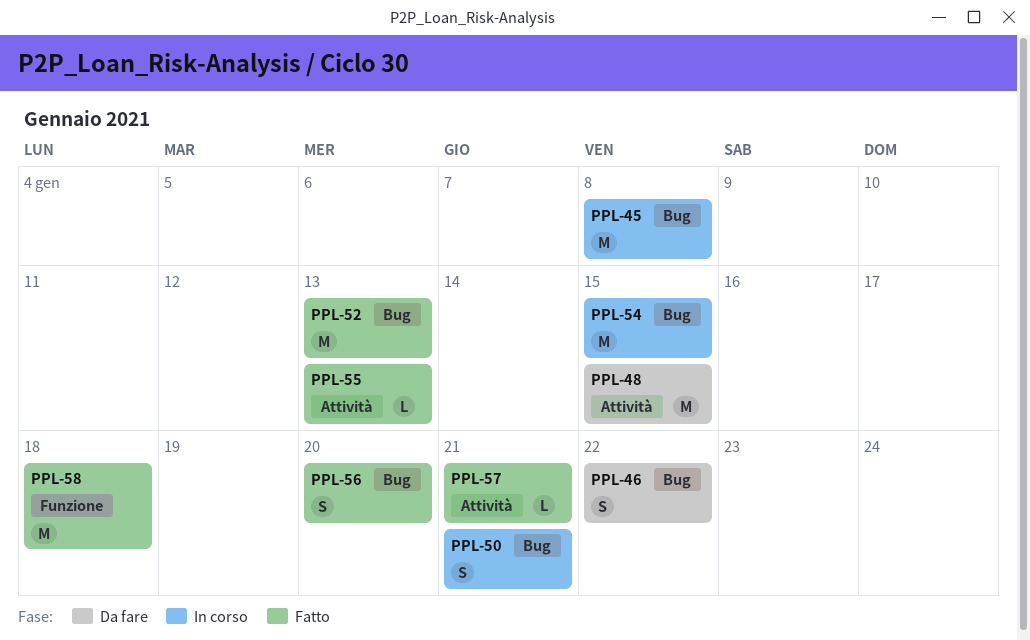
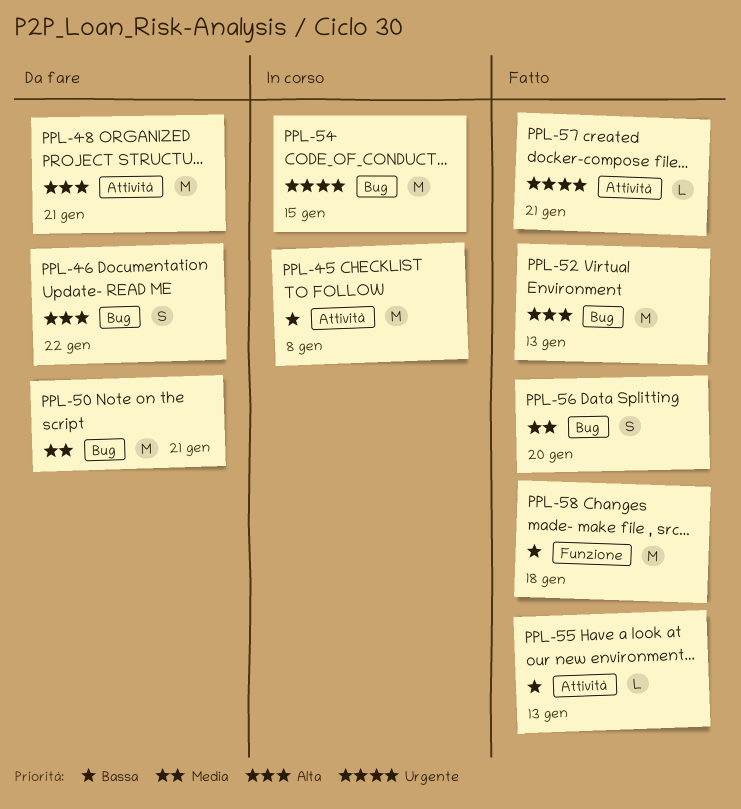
PPL-45, label: Bug -> Attività
PPL-48, due: Jan 15 -> Jan 21
PPL-50, status: In corso -> Da fare
PPL-50, estimate: S -> M

